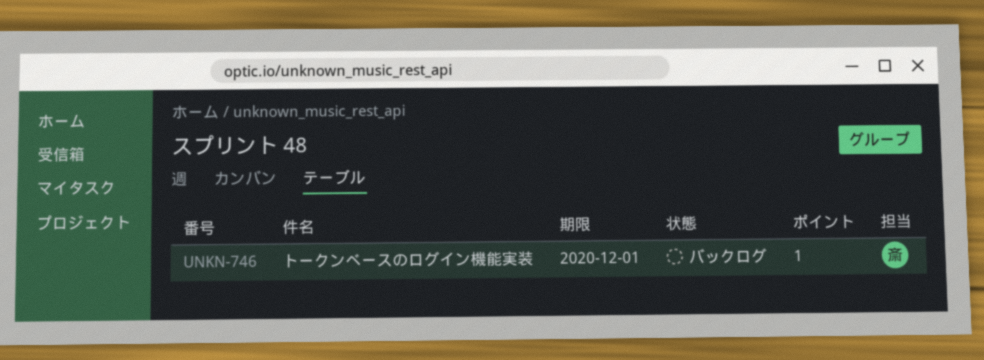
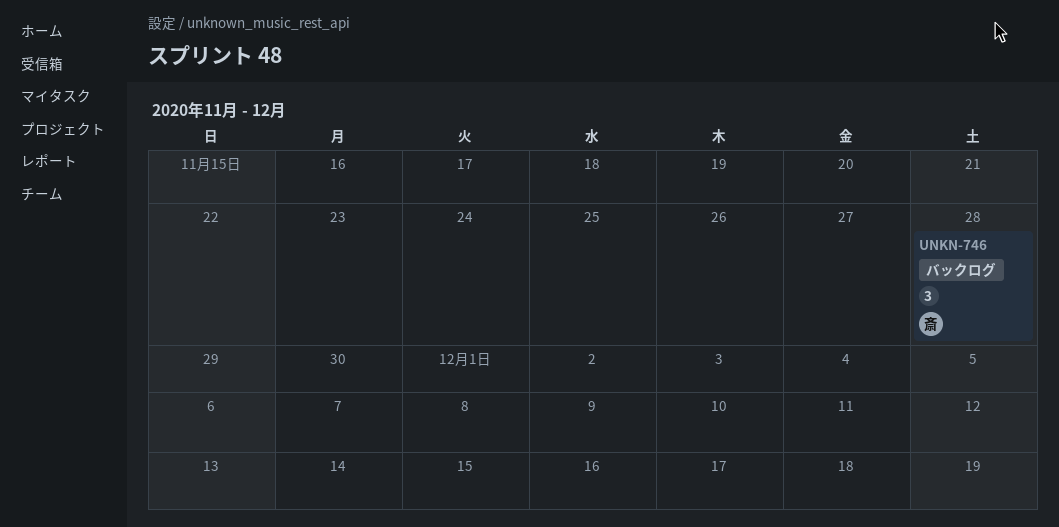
UNKN-746, estimate: 1 -> 3
UNKN-746, due: Dec 1 -> Nov 28

